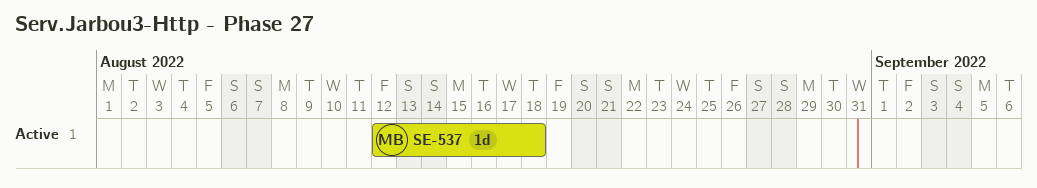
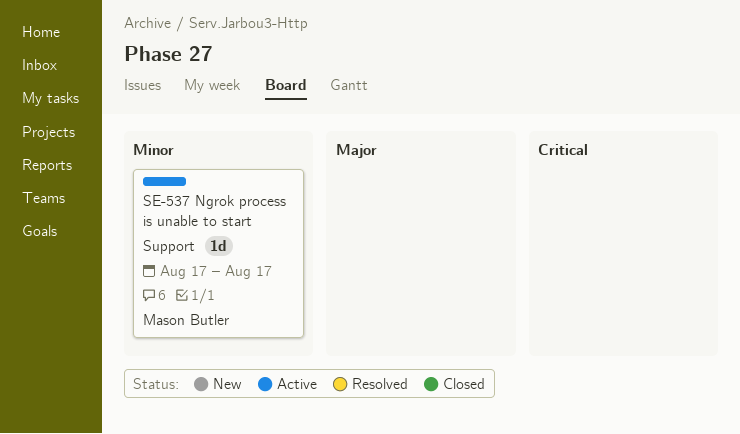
SE-537, start: Aug 12 -> Aug 17
SE-537, due: Aug 18 -> Aug 17

